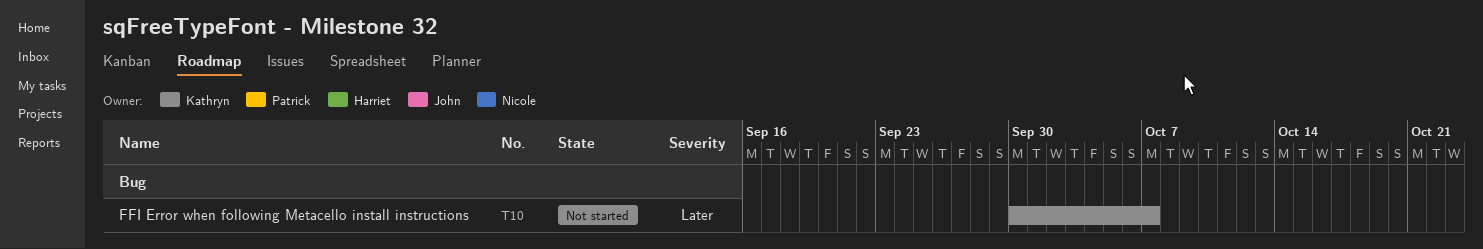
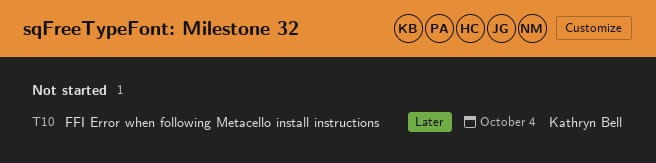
T10, due: Oct 7 -> Oct 4

